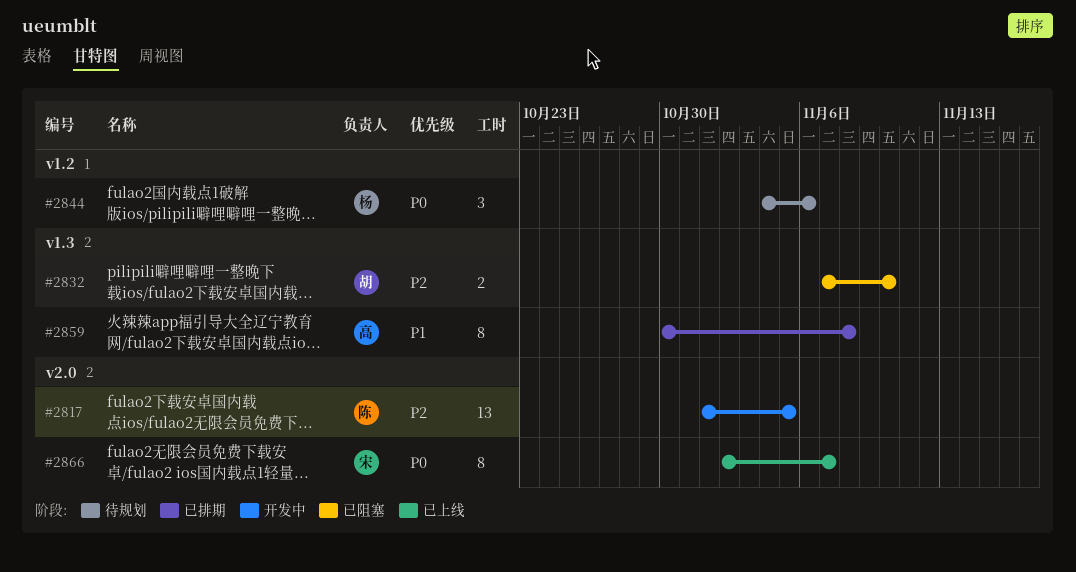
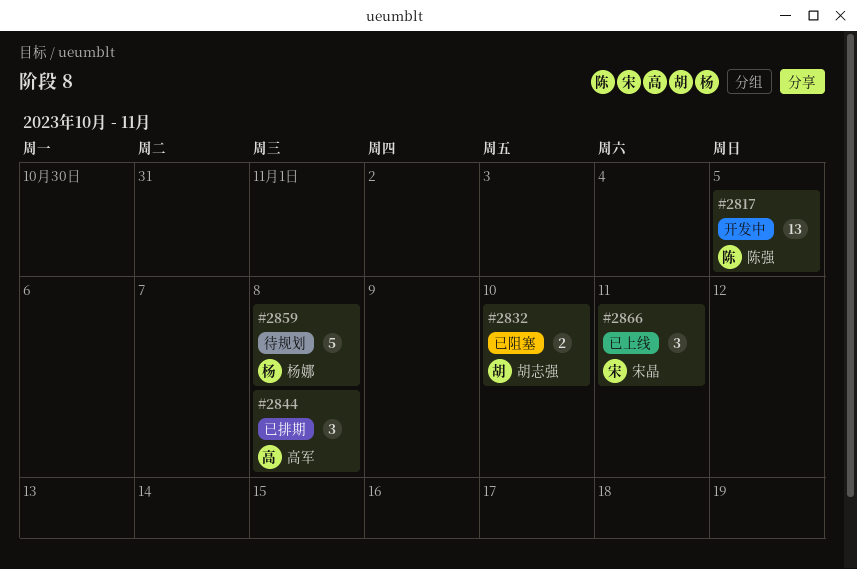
#2844, status: 待规划 -> 已排期
#2844, owner: 杨娜 -> 高军
#2844, due: Nov 6 -> Nov 8
#2859, status: 已排期 -> 待规划
#2859, owner: 高军 -> 杨娜
#2859, estimate: 8 -> 5
#2866, estimate: 8 -> 3
#2866, due: Nov 7 -> Nov 11

